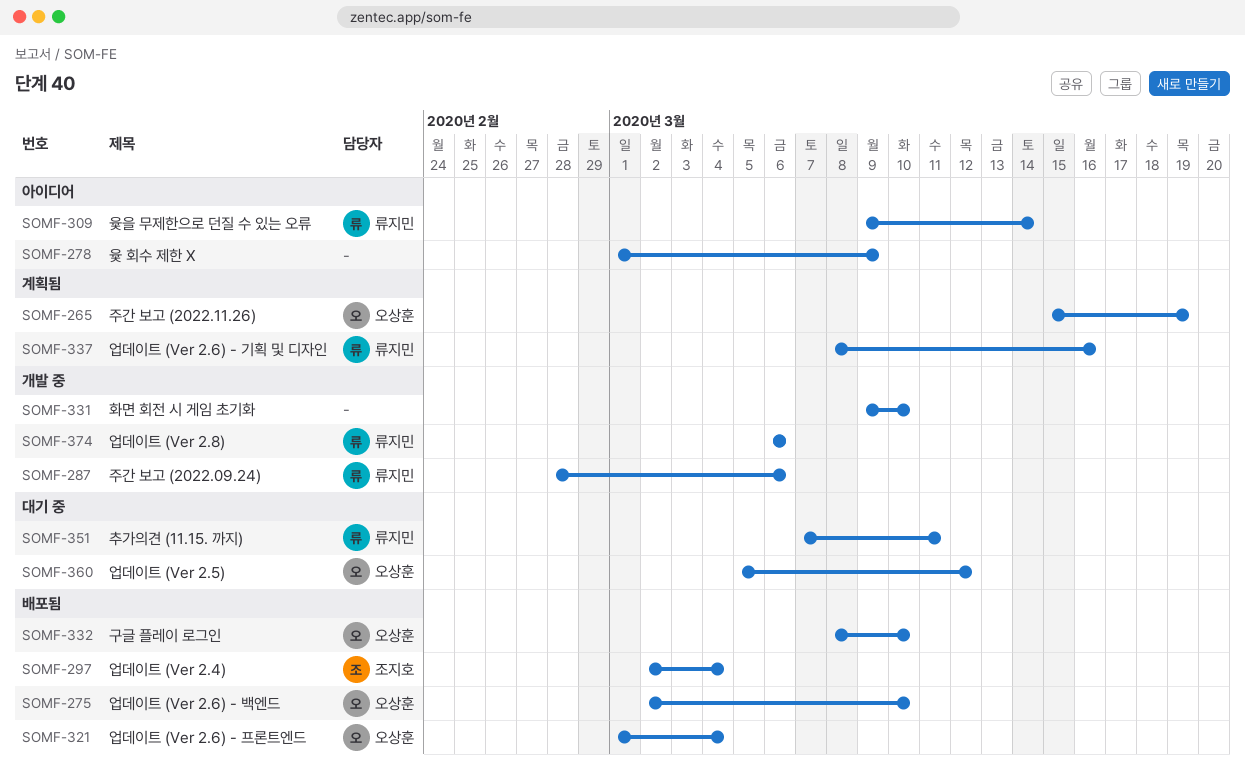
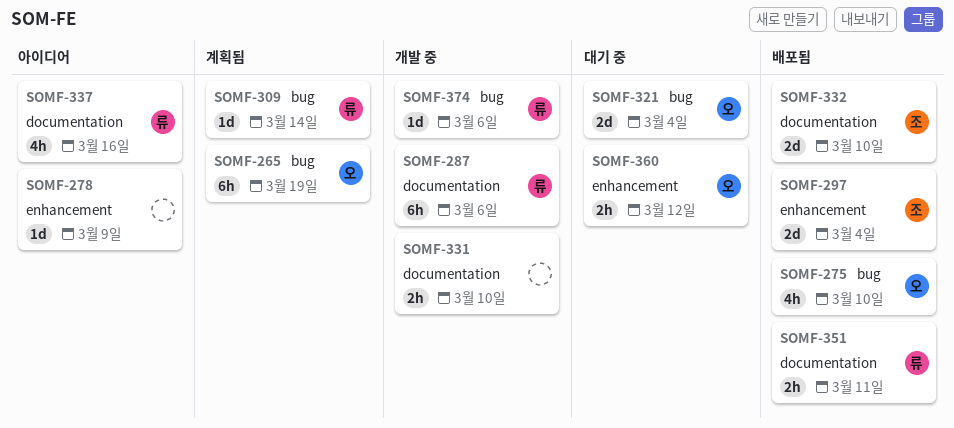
SOMF-309, status: 아이디어 -> 계획됨
SOMF-321, status: 배포됨 -> 대기 중
SOMF-332, owner: 오상훈 -> 조지호
SOMF-337, status: 계획됨 -> 아이디어
SOMF-351, status: 대기 중 -> 배포됨

